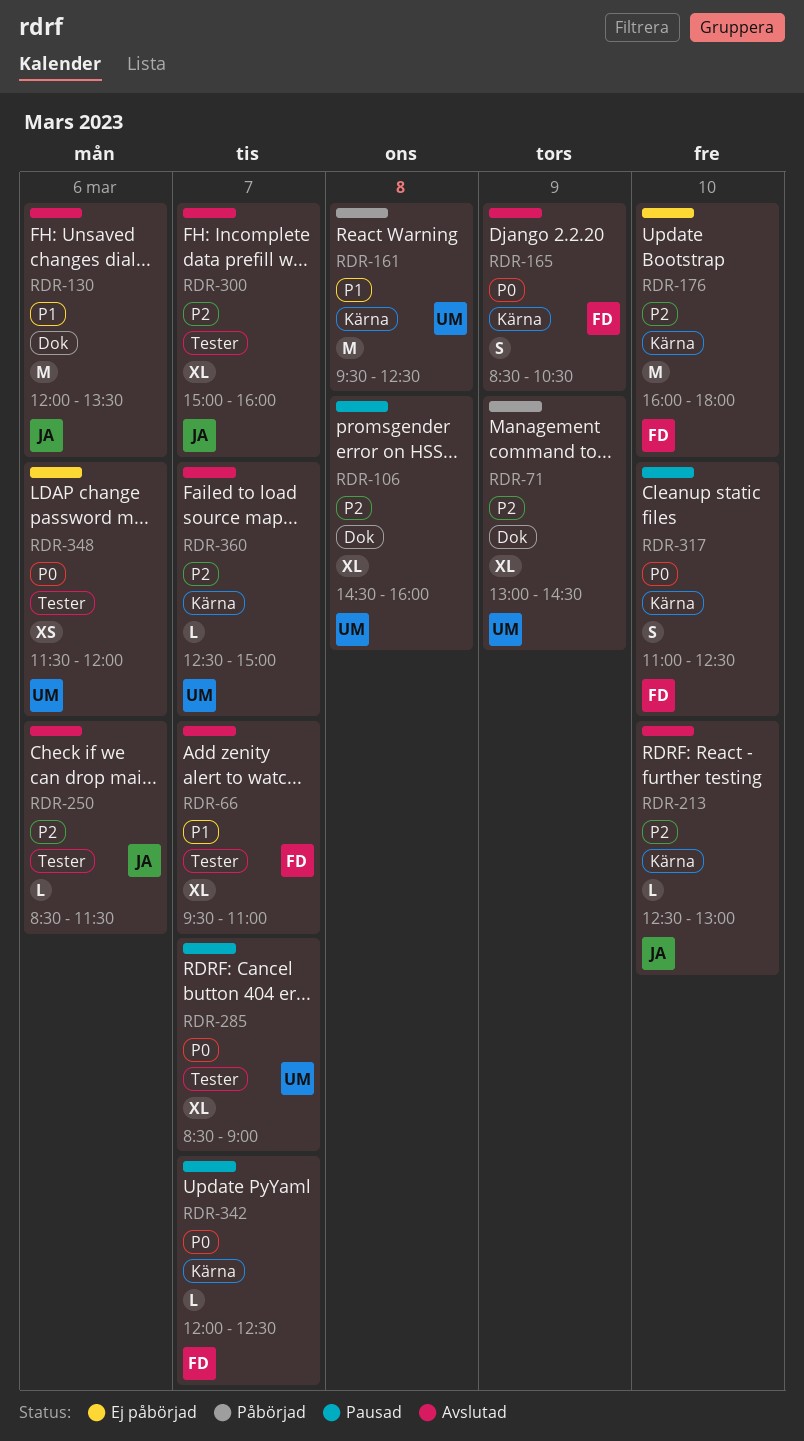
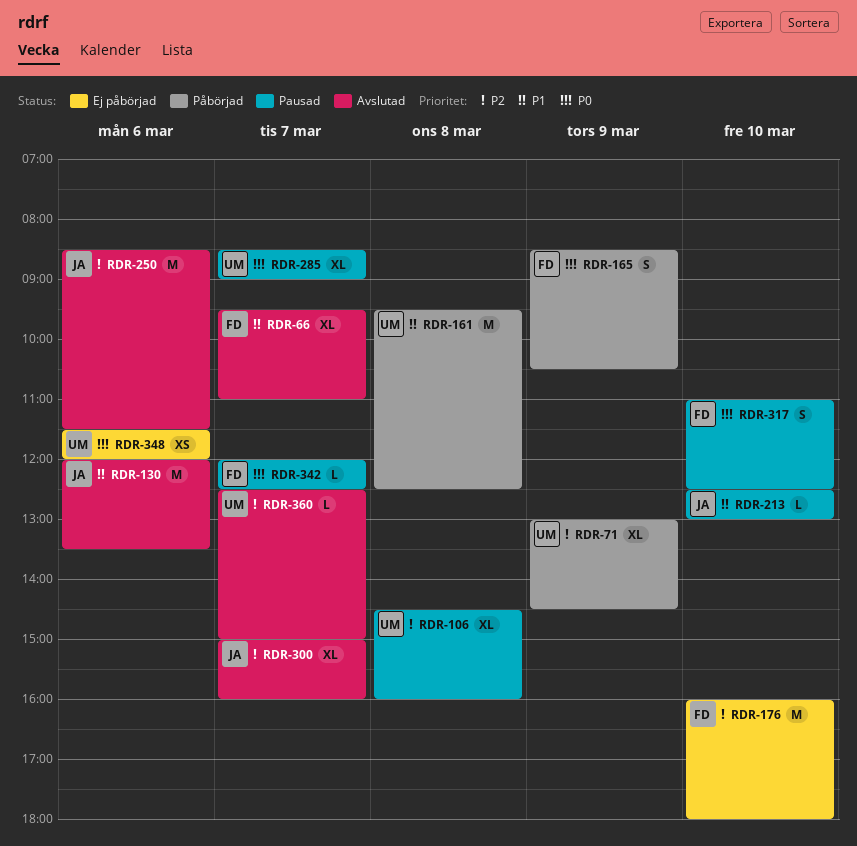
RDR-165, status: Avslutad -> Påbörjad
RDR-213, status: Avslutad -> Pausad
RDR-213, priority: P2 -> P1
RDR-250, estimate: L -> M

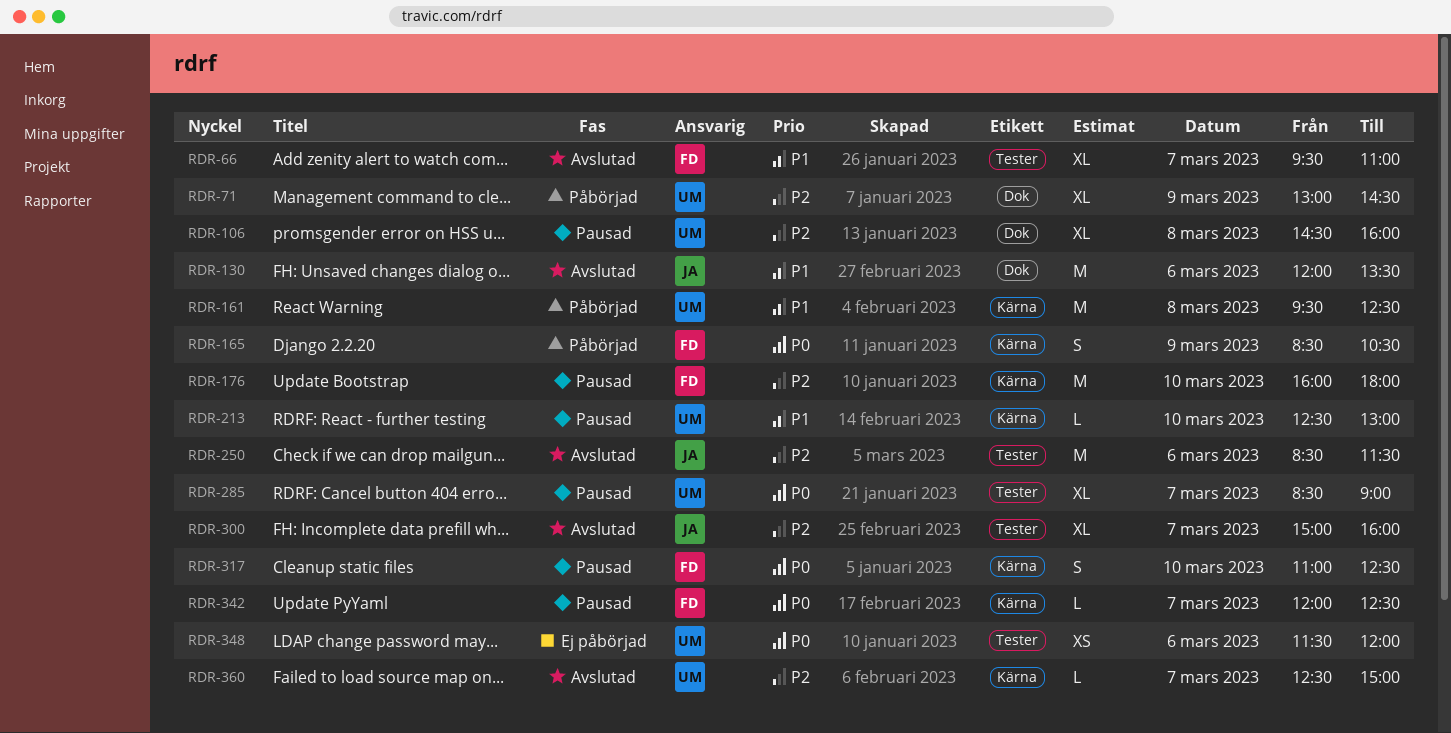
RDR-176, status: Ej påbörjad -> Pausad
RDR-213, owner: JA -> UM

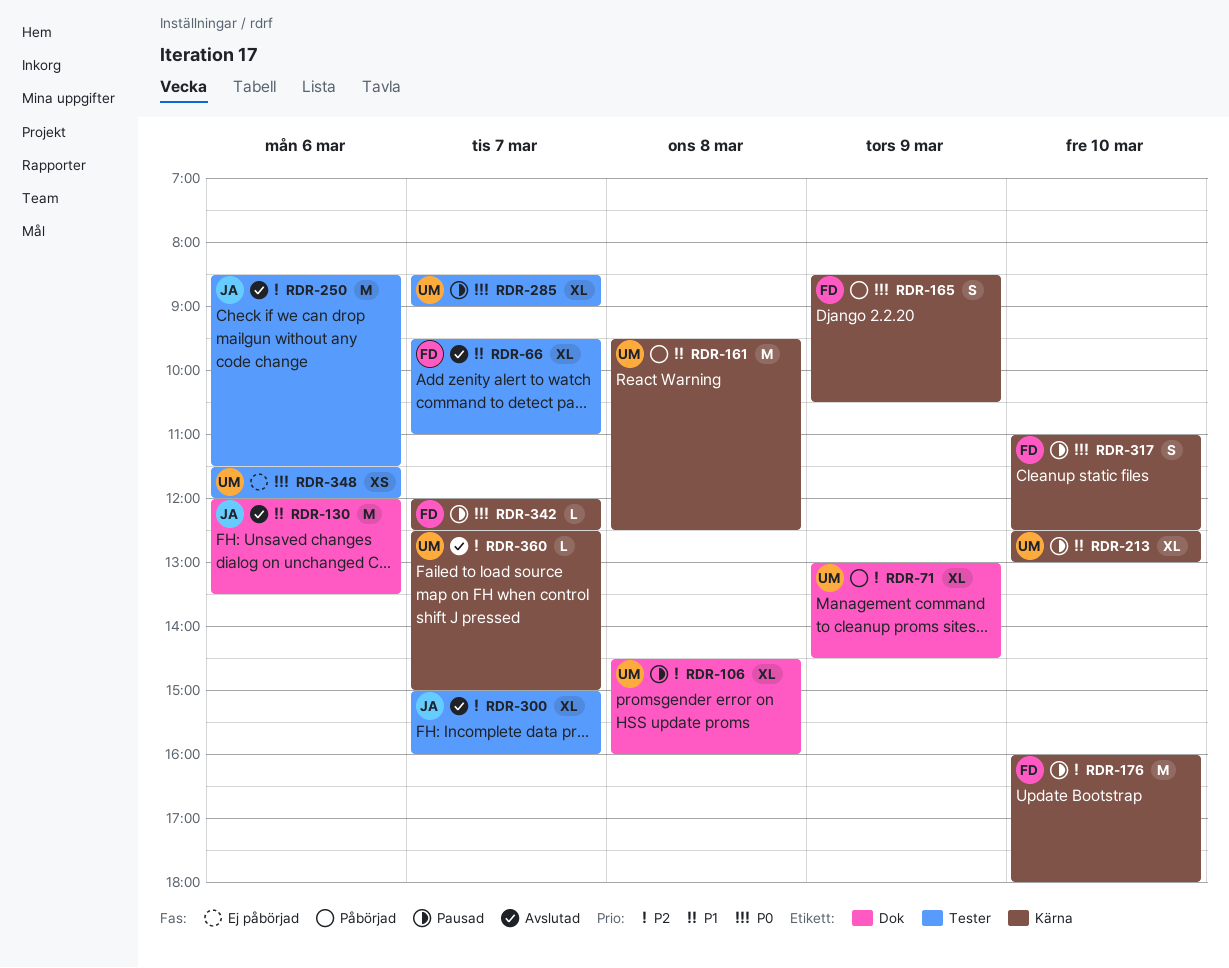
RDR-213, estimate: L -> XL

